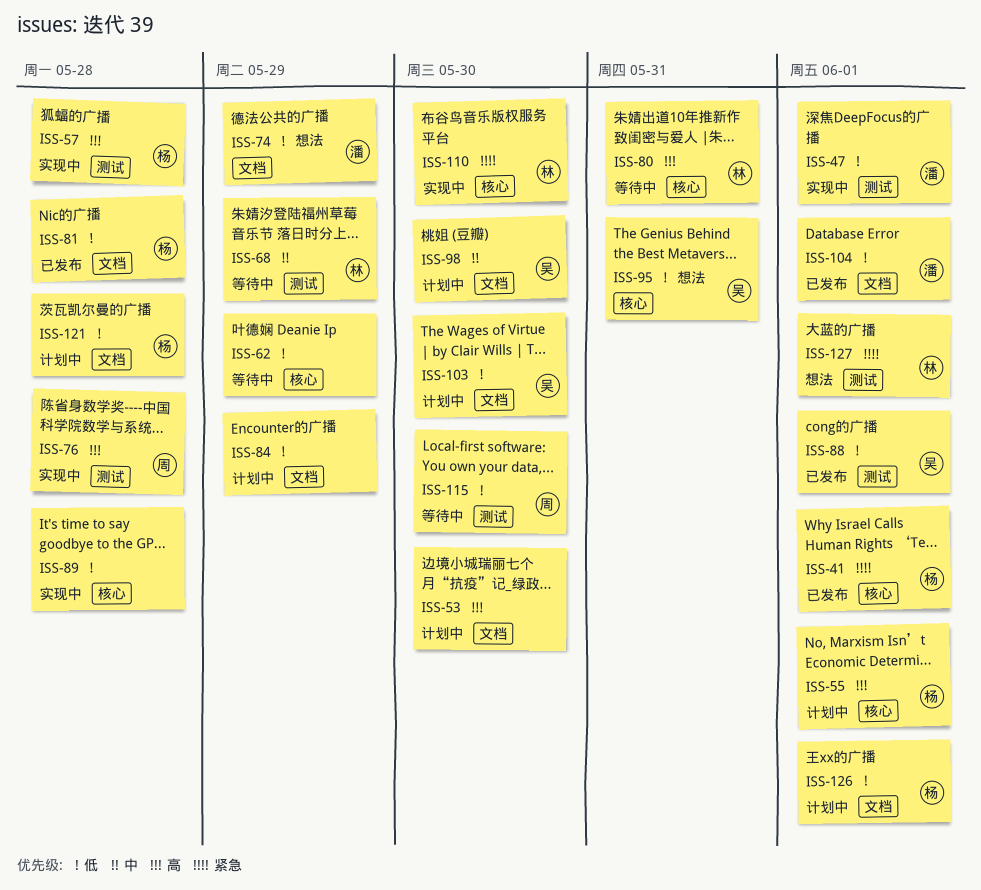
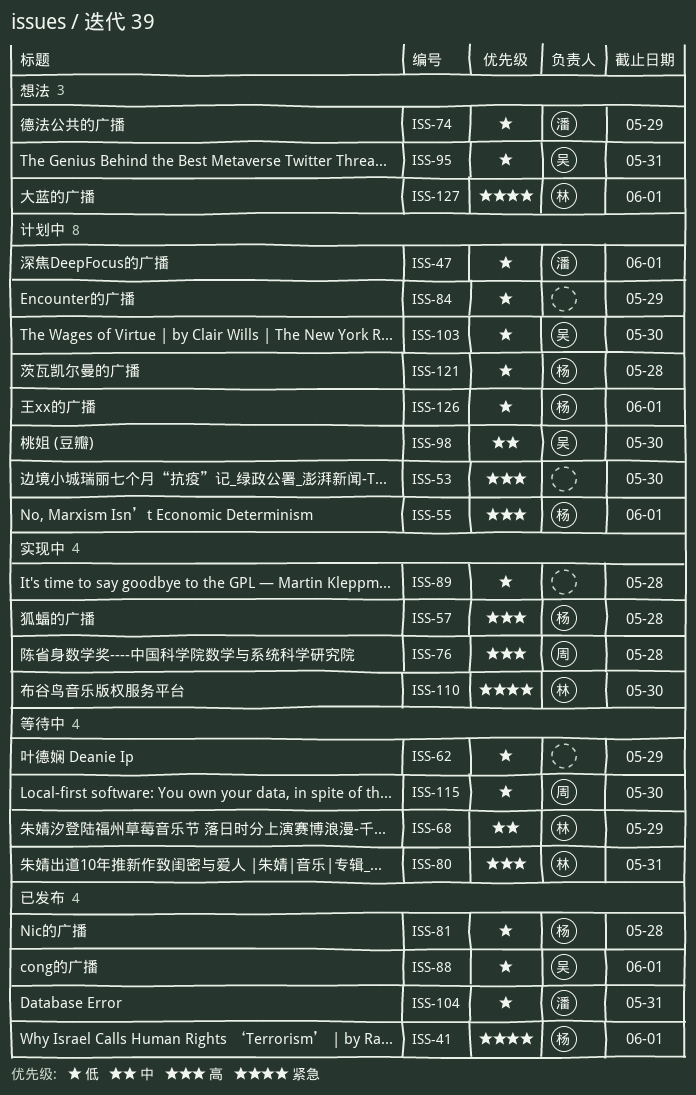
ISS-47, status: 实现中 -> 计划中
ISS-104, due: Jun 1 -> May 31

